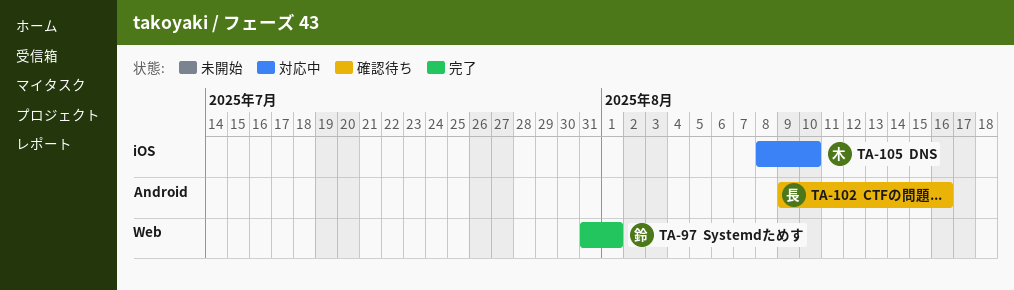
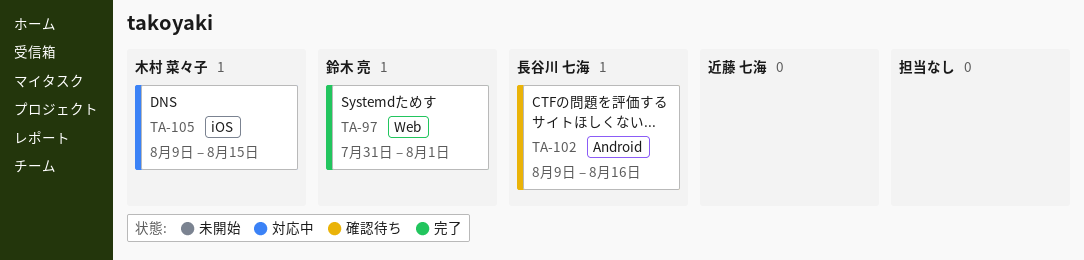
TA-105, start: Aug 8 -> Aug 9
TA-105, due: Aug 10 -> Aug 15

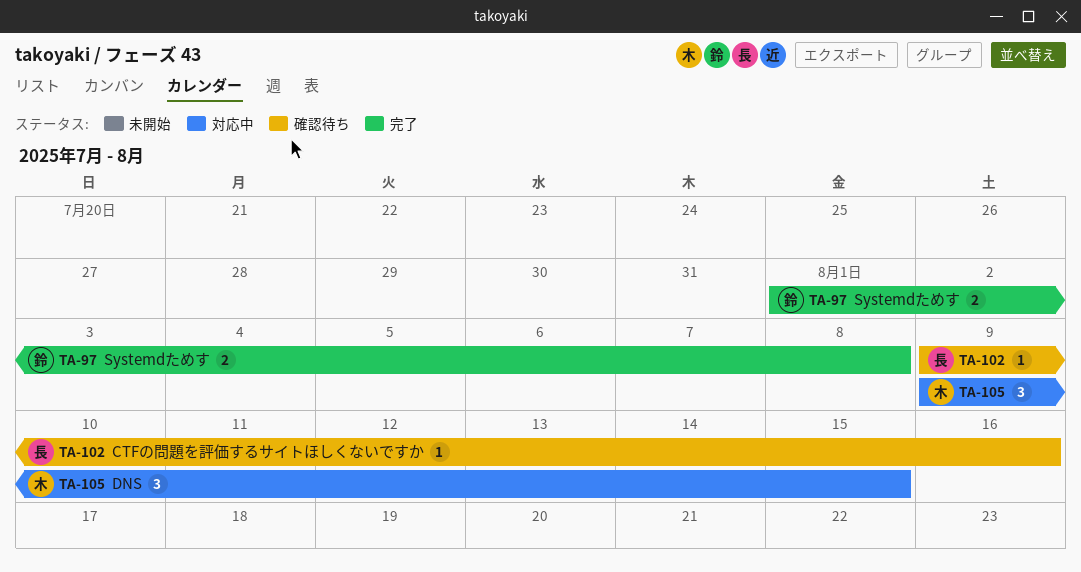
TA-97, start: Jul 31 -> Aug 1
TA-97, due: Aug 1 -> Aug 8

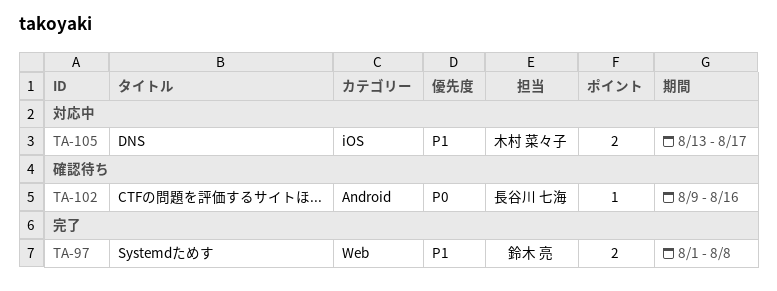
TA-105, estimate: 3 -> 2
TA-105, start: Aug 9 -> Aug 13
TA-105, due: Aug 15 -> Aug 17

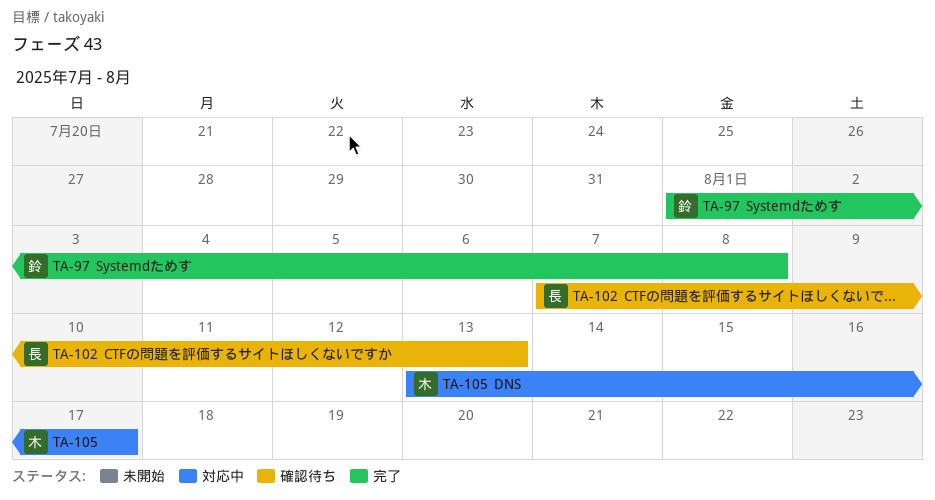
TA-102, start: Aug 9 -> Aug 7
TA-102, due: Aug 16 -> Aug 13

